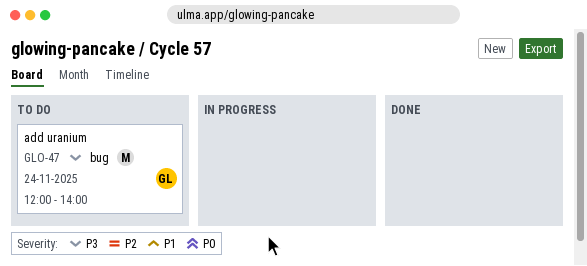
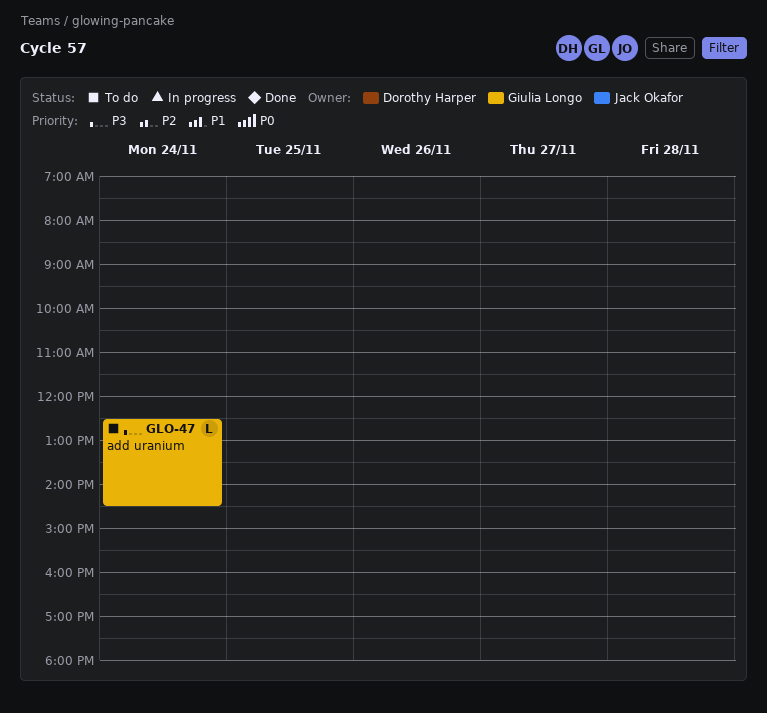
GLO-47, estimate: M -> L
GLO-47, begins: 12:00 -> 12:30
GLO-47, ends: 14:00 -> 14:30

